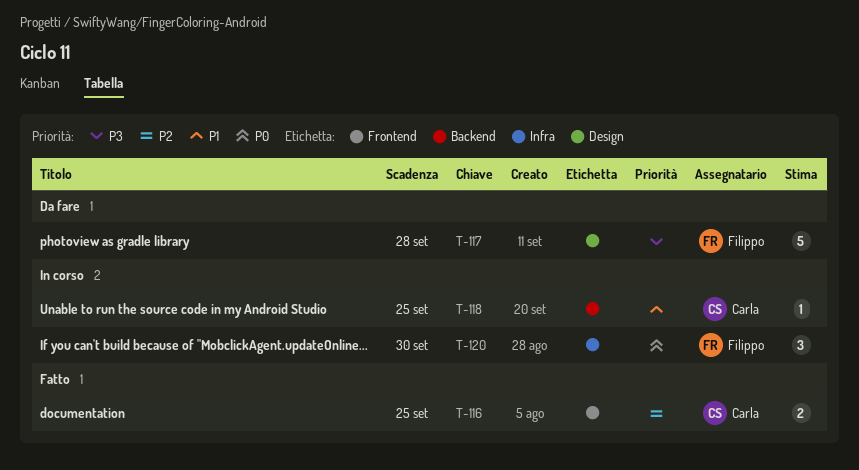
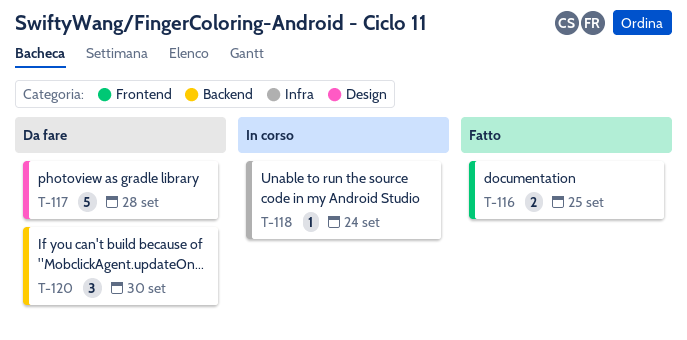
T-118, label: Backend -> Infra
T-118, due: Sep 25 -> Sep 24
T-120, status: In corso -> Da fare
T-120, label: Infra -> Backend

